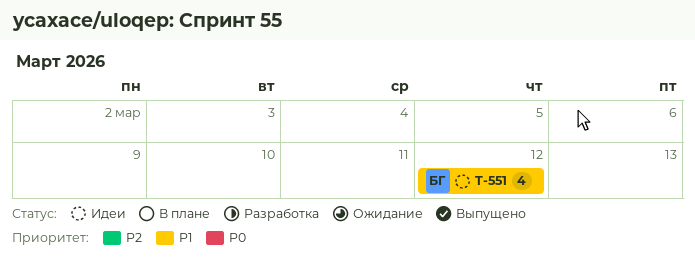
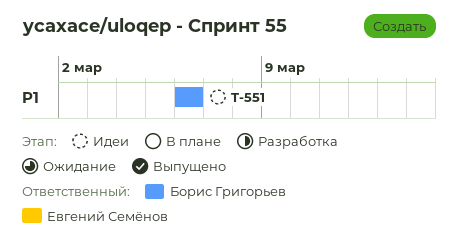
T-551, start: Mar 12 -> Mar 6
T-551, due: Mar 12 -> Mar 6

